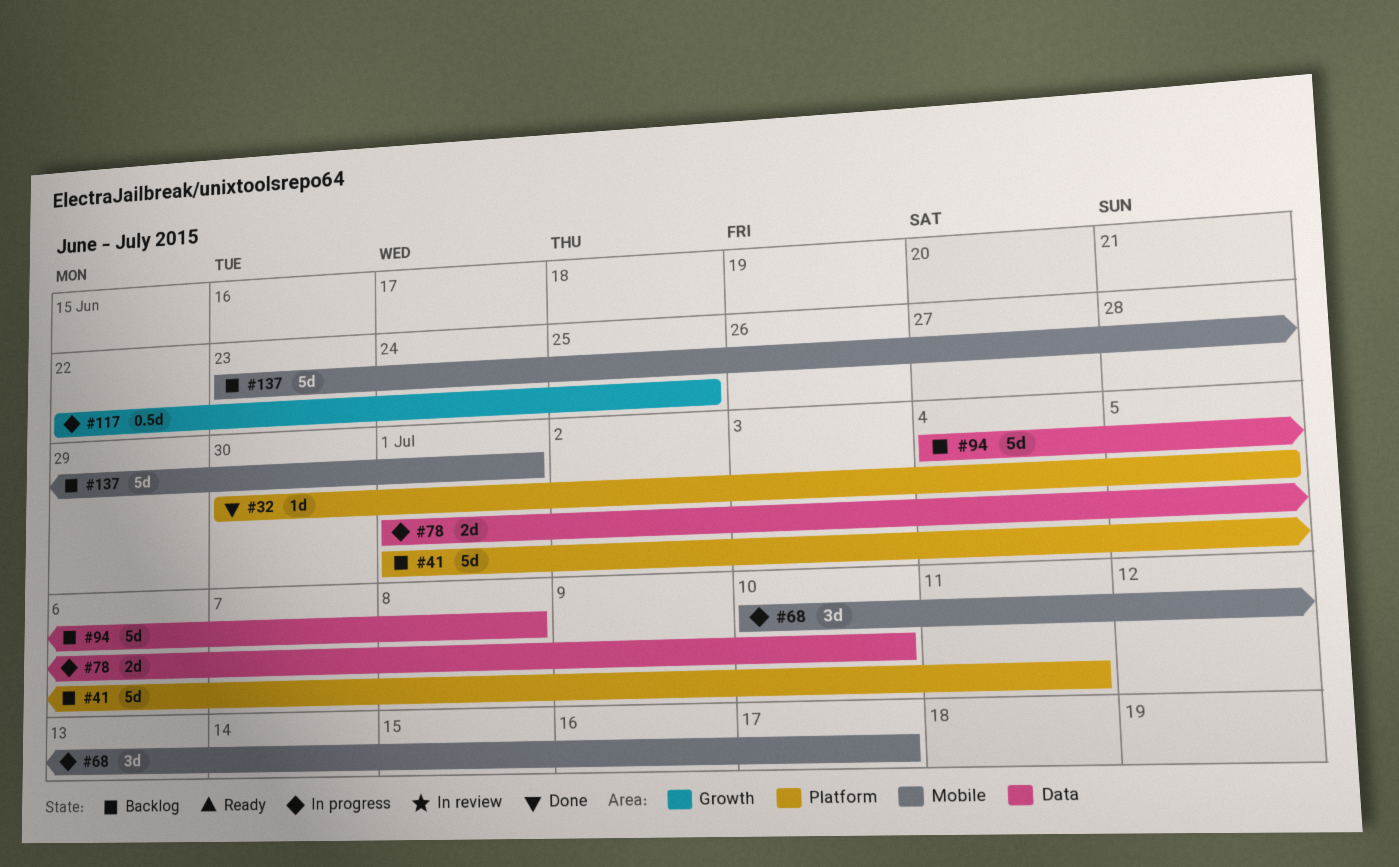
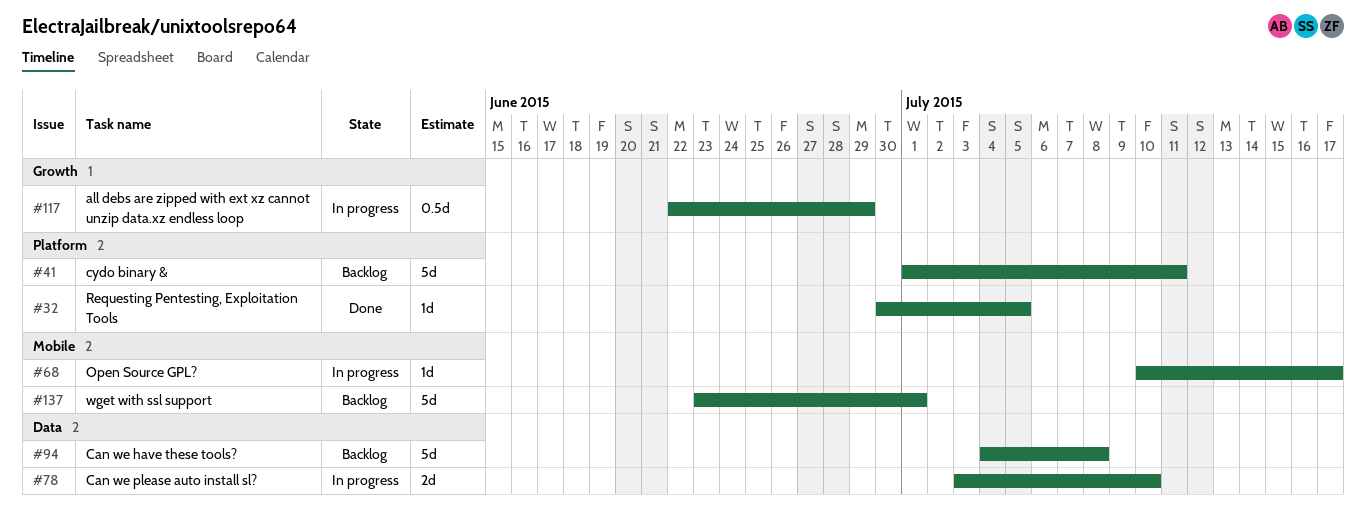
#68, estimate: 3d -> 1d
#78, start: Jul 1 -> Jul 3
#117, due: Jun 25 -> Jun 29

